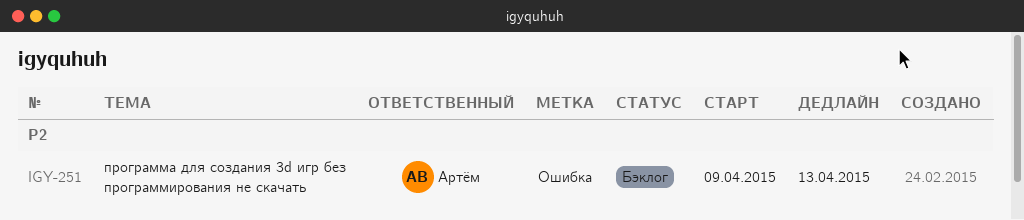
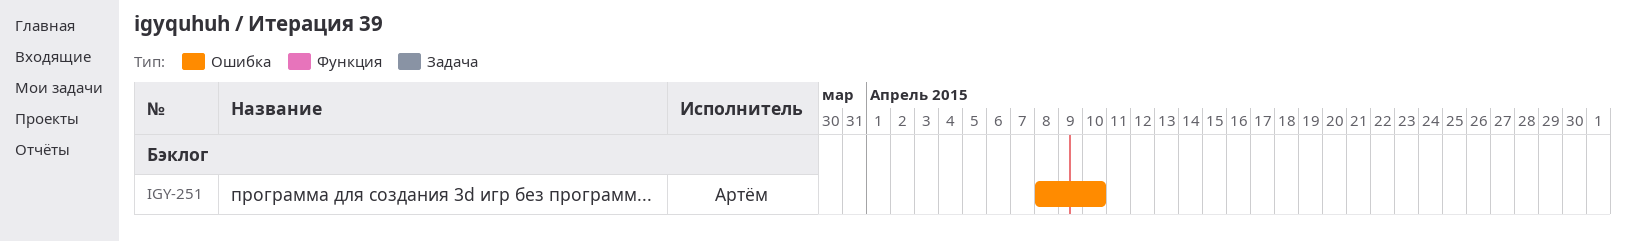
IGY-251, start: Apr 9 -> Apr 8
IGY-251, due: Apr 13 -> Apr 10

